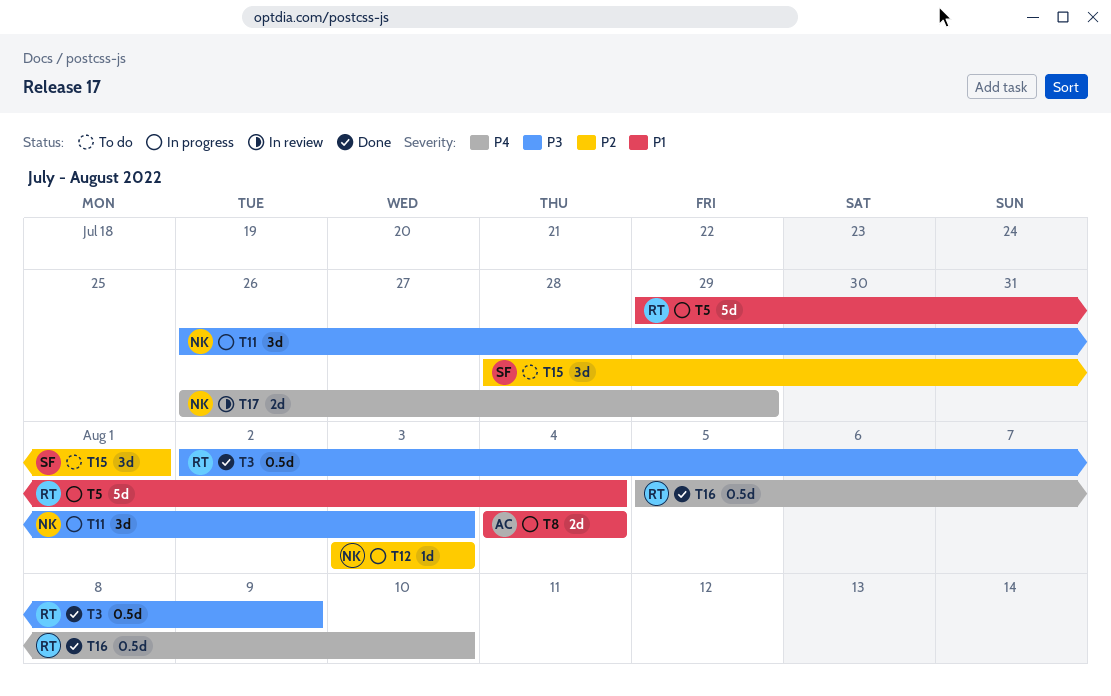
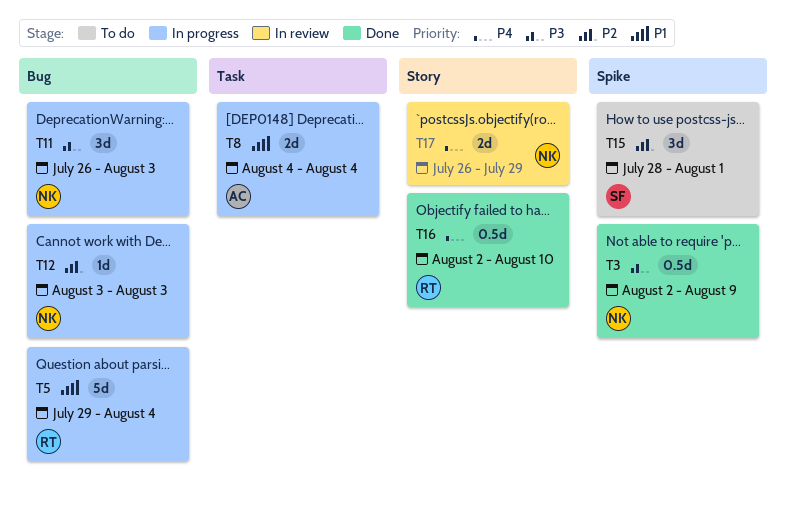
T3, owner: RT -> NK
T16, start: Aug 5 -> Aug 2

